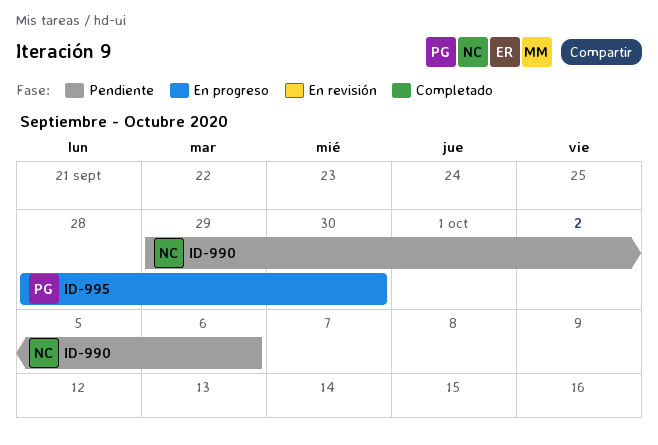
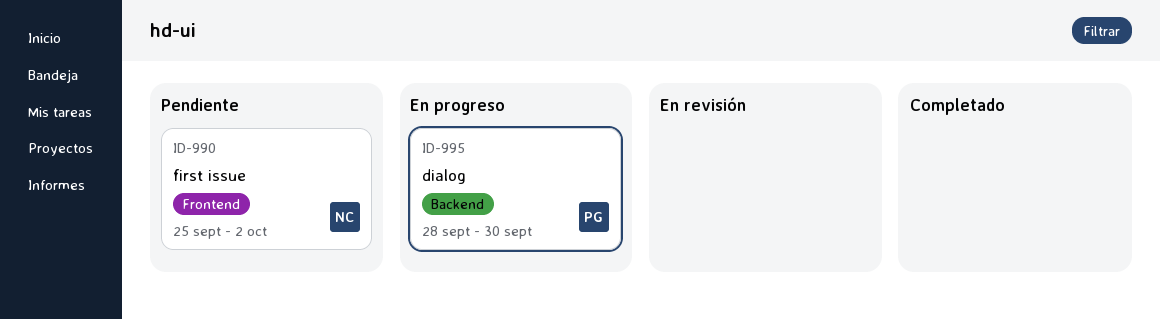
ID-990, start: Sep 29 -> Sep 25
ID-990, due: Oct 6 -> Oct 2

